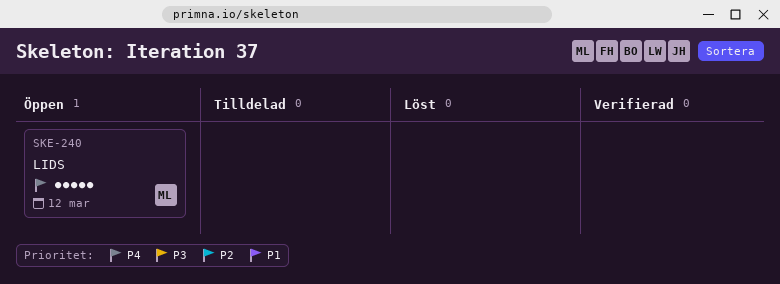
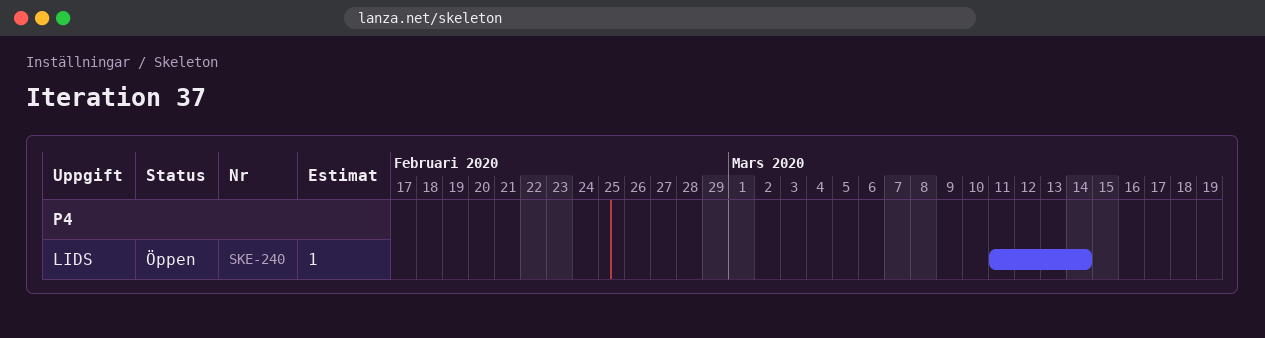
SKE-240, estimate: 5 -> 1
SKE-240, due: Mar 12 -> Mar 14

